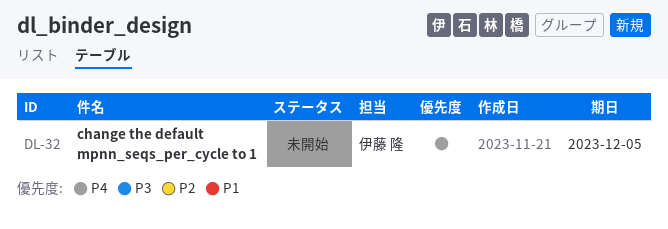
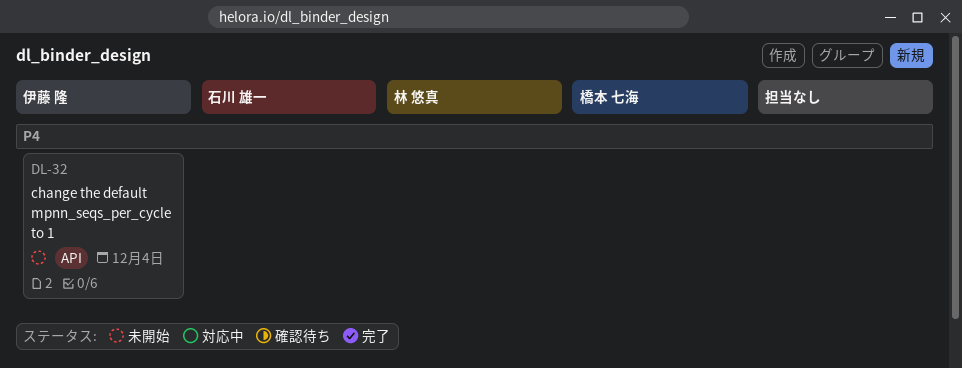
DL-32, due: Dec 5 -> Dec 4

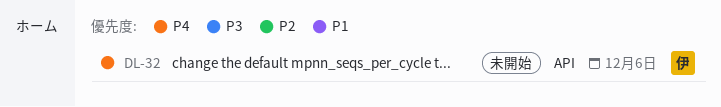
DL-32, due: Dec 4 -> Dec 6

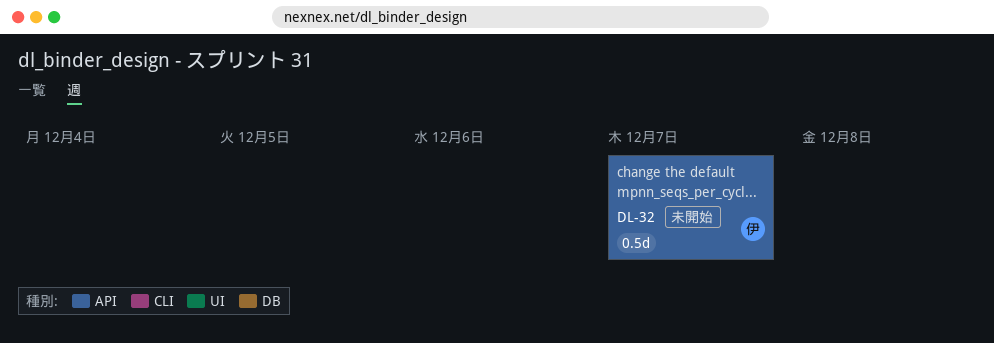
DL-32, due: Dec 6 -> Dec 7

